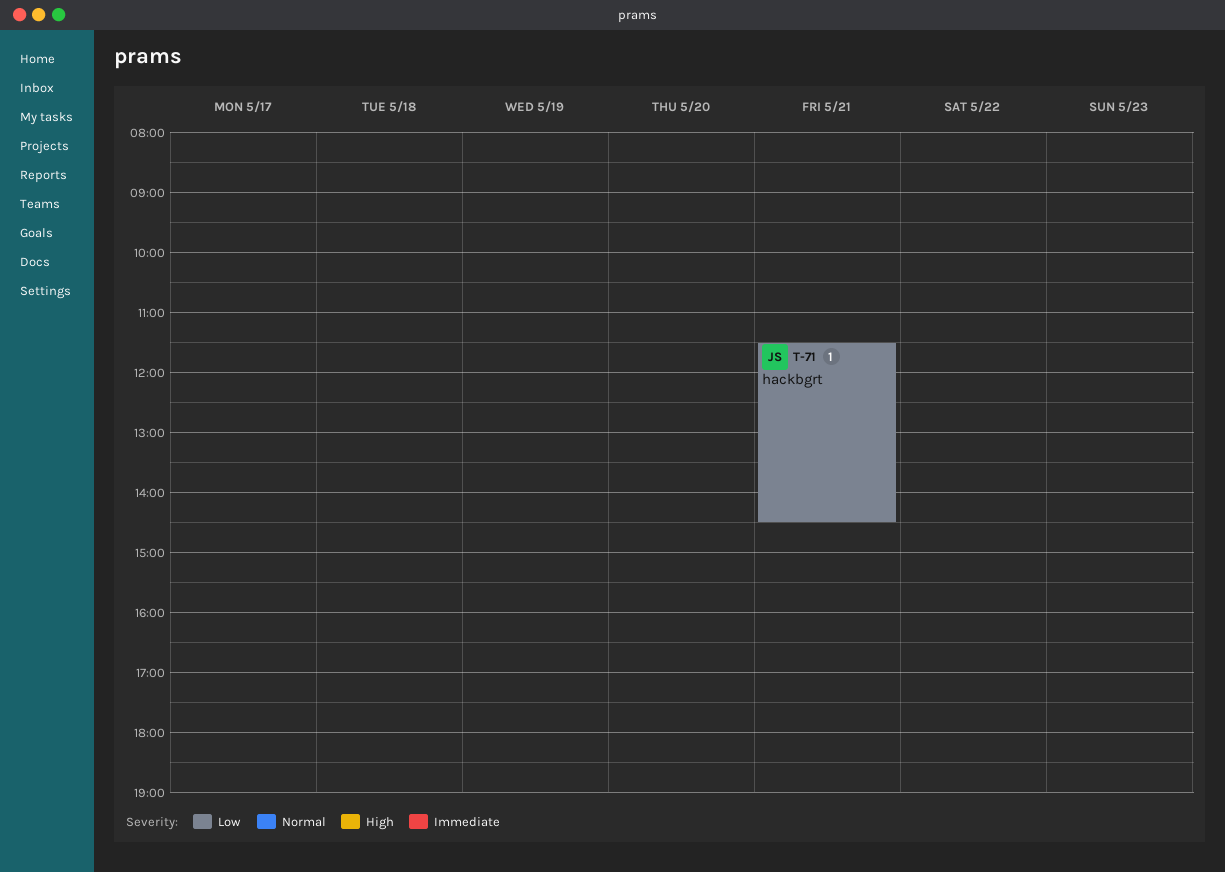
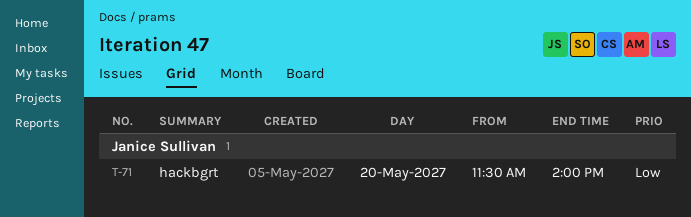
T-71, day: May 21 -> May 20
T-71, ends: 14:30 -> 14:00

